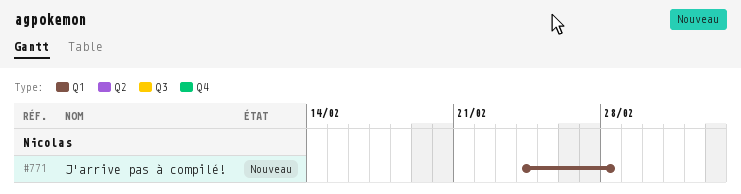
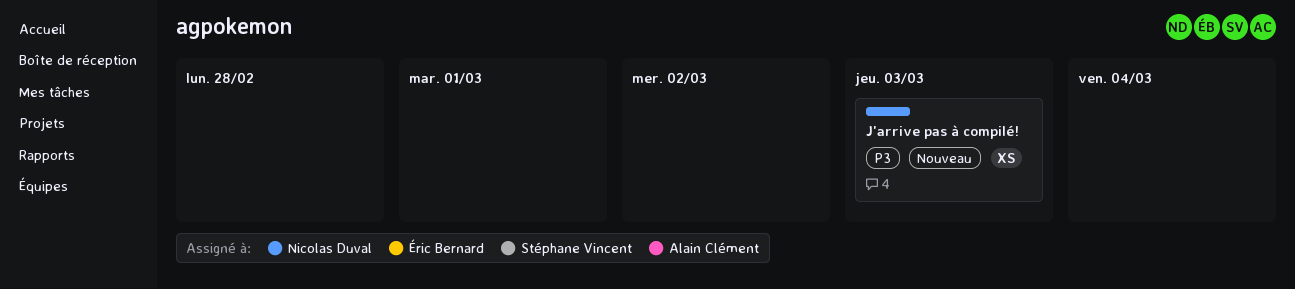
J'arrive pas à compilé!, due: Feb 28 -> Mar 3

